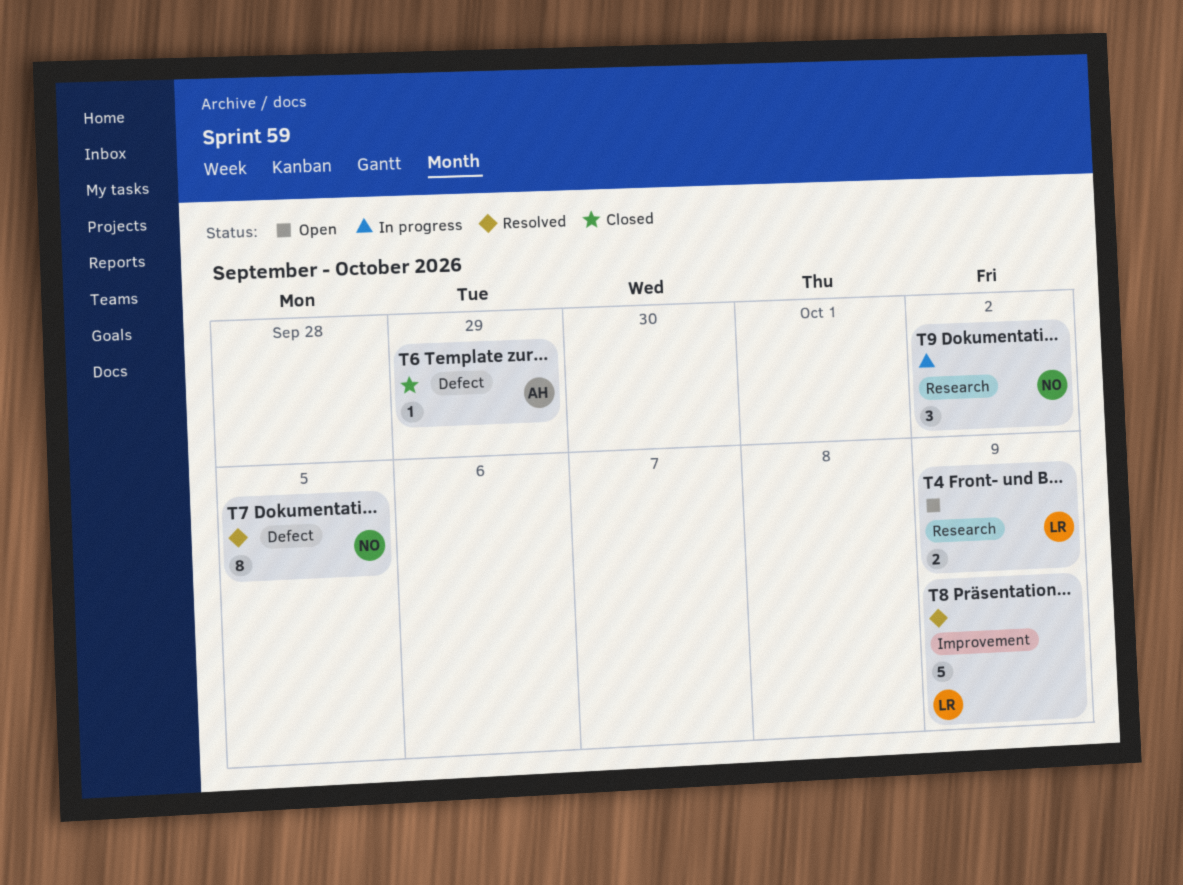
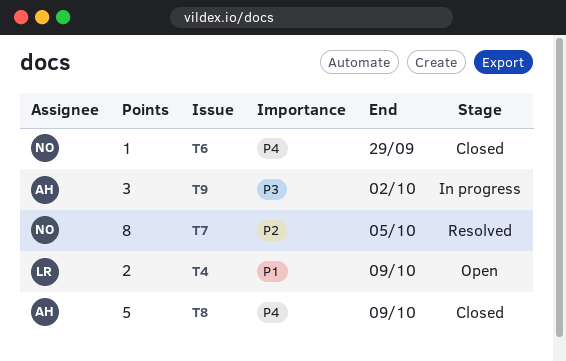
T6, owner: AH -> NO
T8, status: Resolved -> Closed
T8, owner: LR -> AH
T9, owner: NO -> AH

